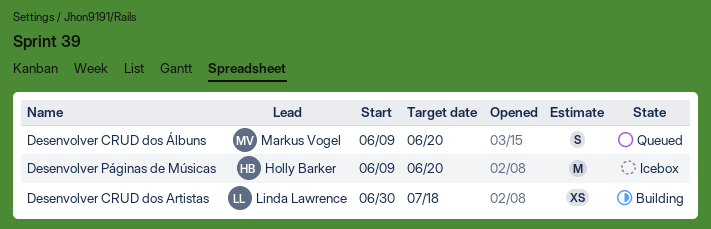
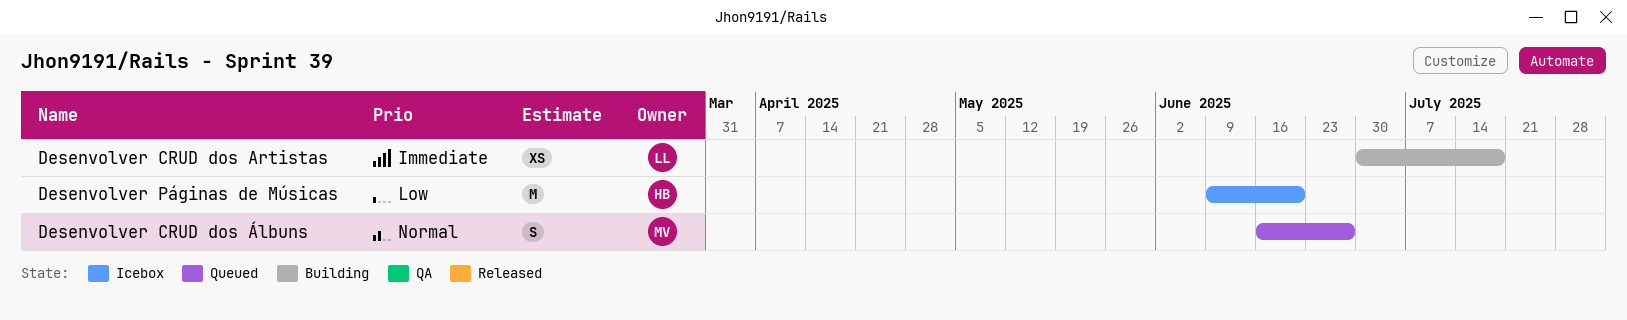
Desenvolver CRUD dos Álbuns, start: Jun 9 -> Jun 16
Desenvolver CRUD dos Álbuns, due: Jun 20 -> Jun 27

